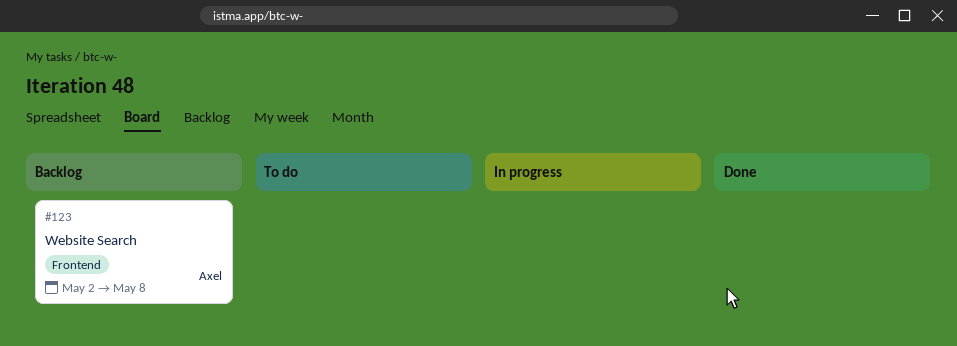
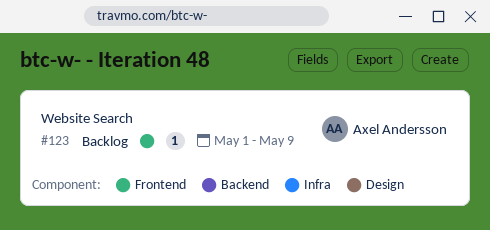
#123, start: May 2 -> May 1
#123, due: May 8 -> May 9

